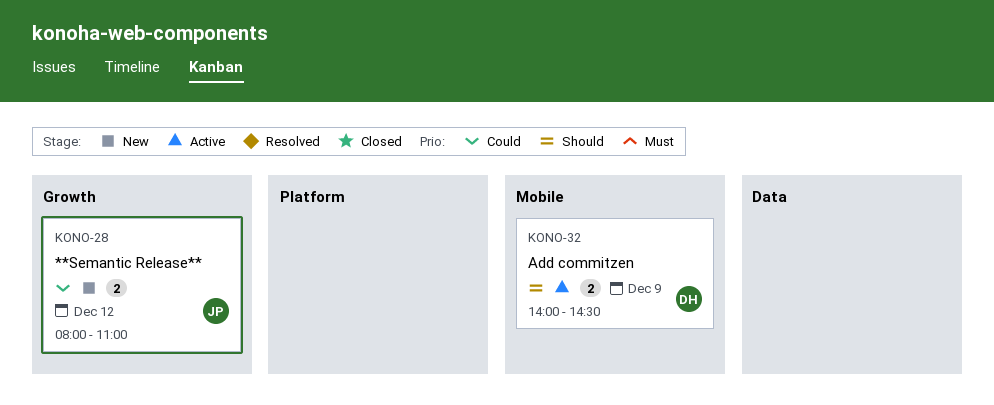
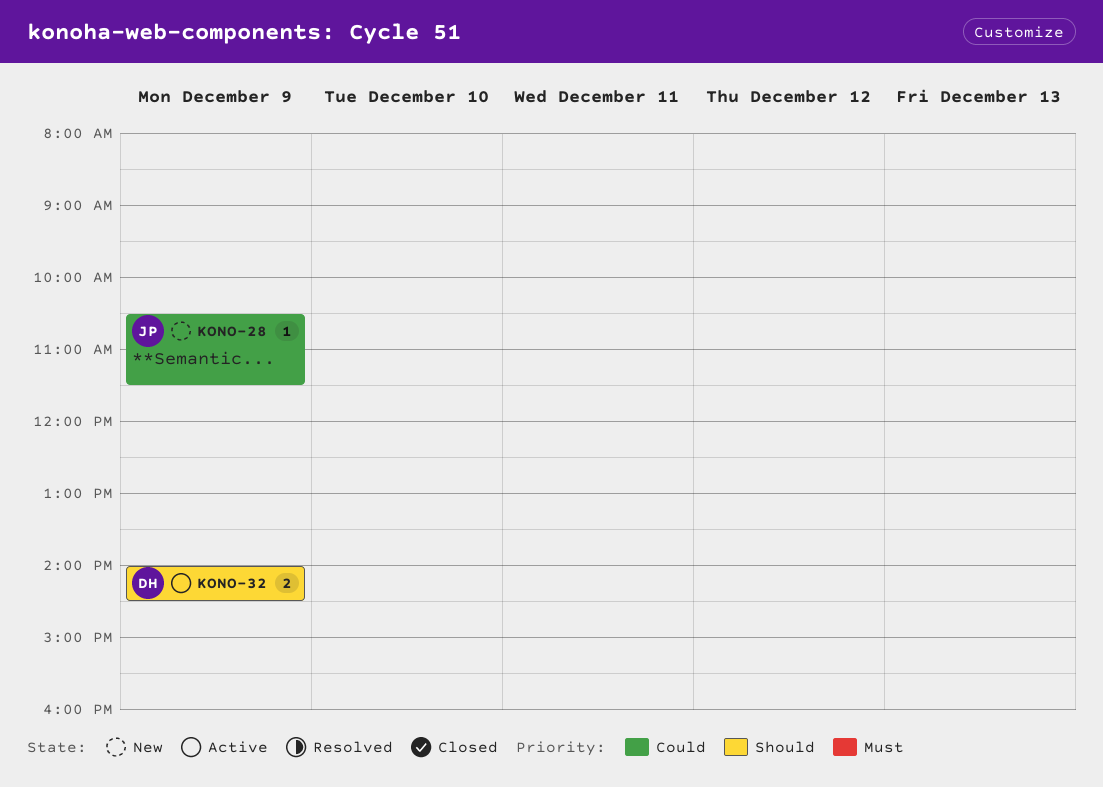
KONO-28, estimate: 2 -> 1
KONO-28, day: Dec 12 -> Dec 9
KONO-28, begins: 08:00 -> 10:30
KONO-28, ends: 11:00 -> 11:30

